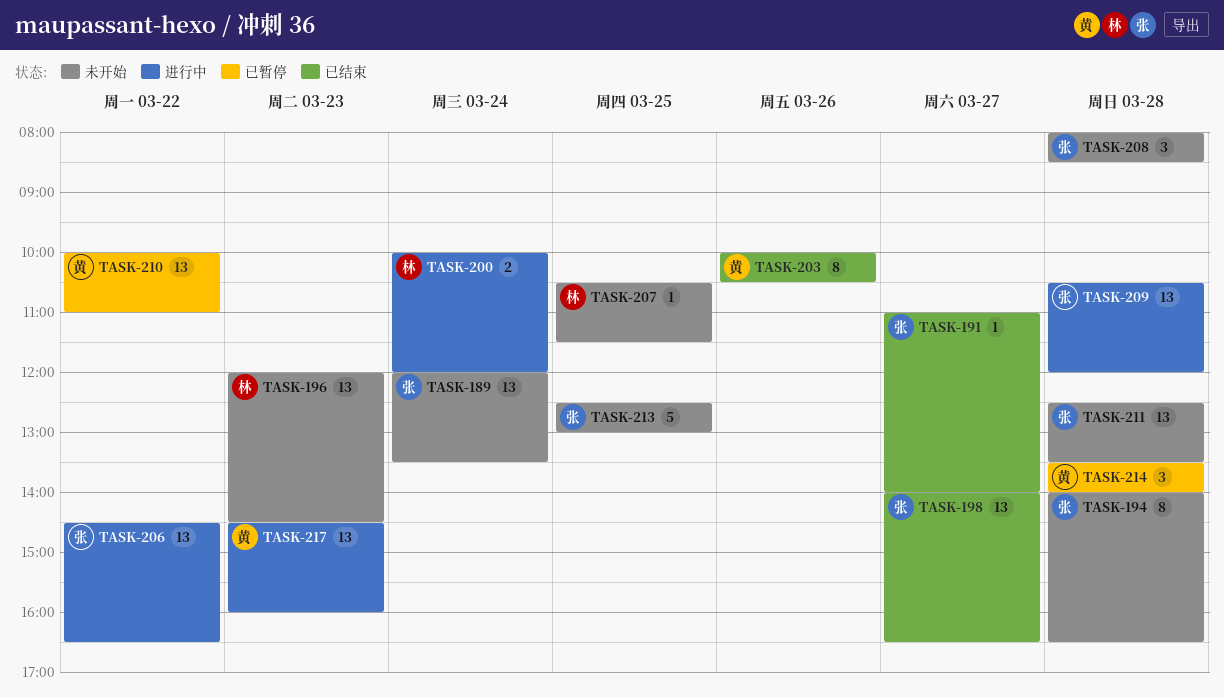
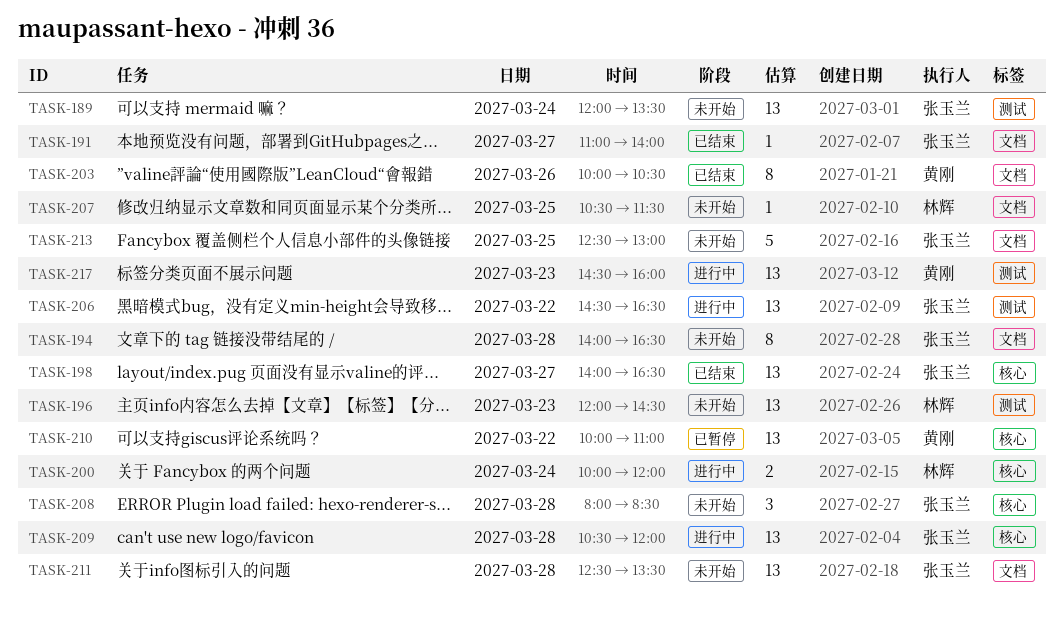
TASK-214: present -> none

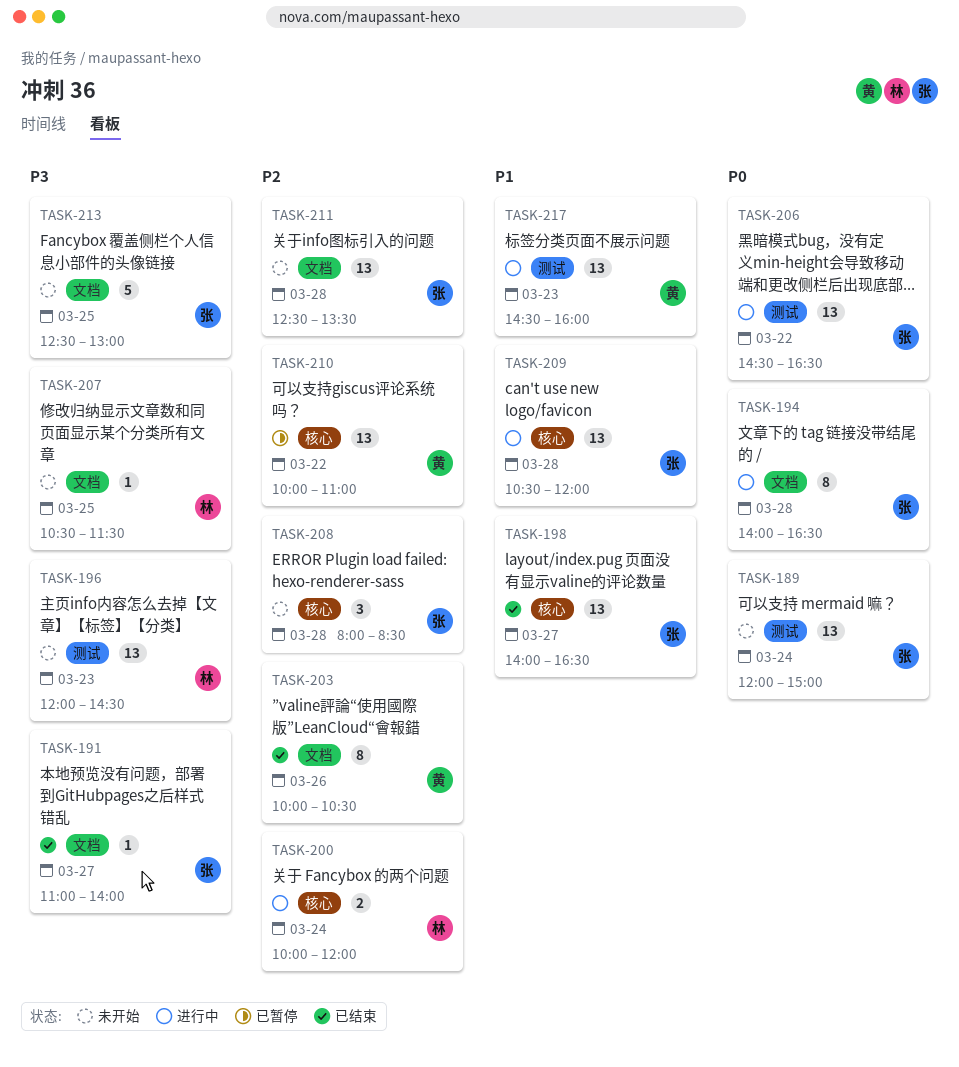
TASK-189, ends: 13:30 -> 15:00
TASK-194, status: 未开始 -> 进行中

